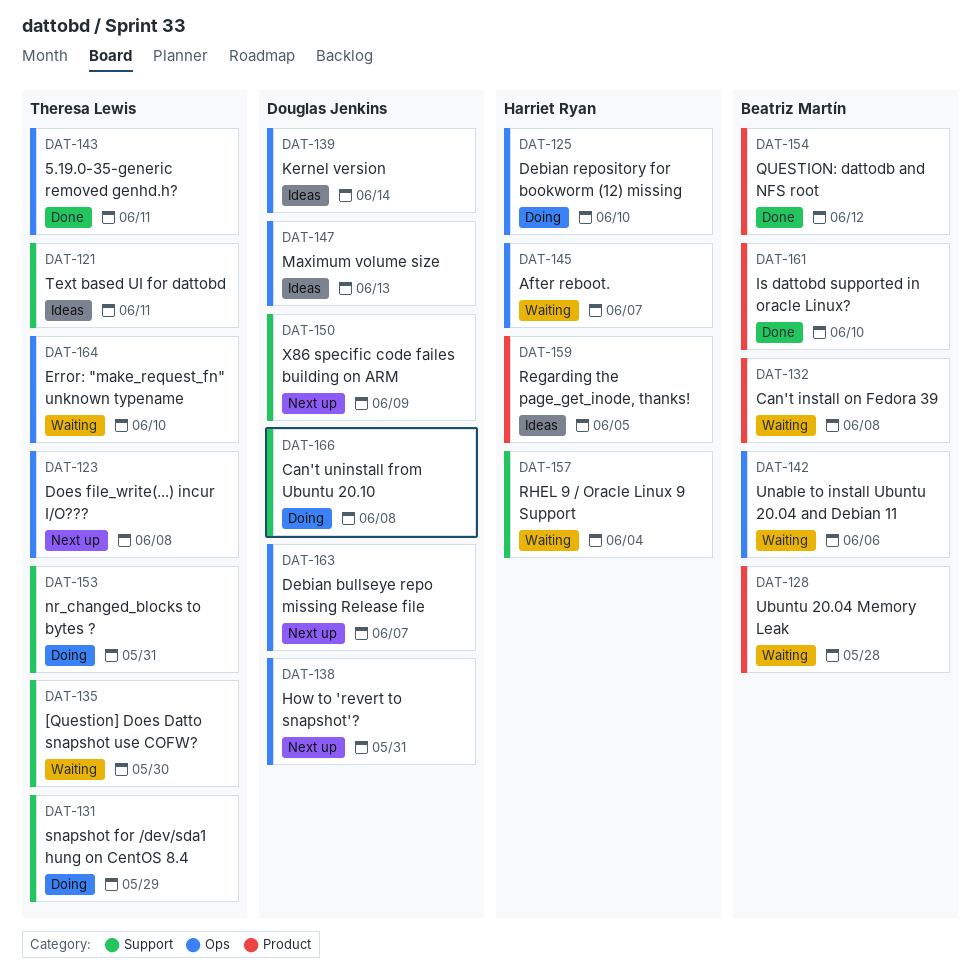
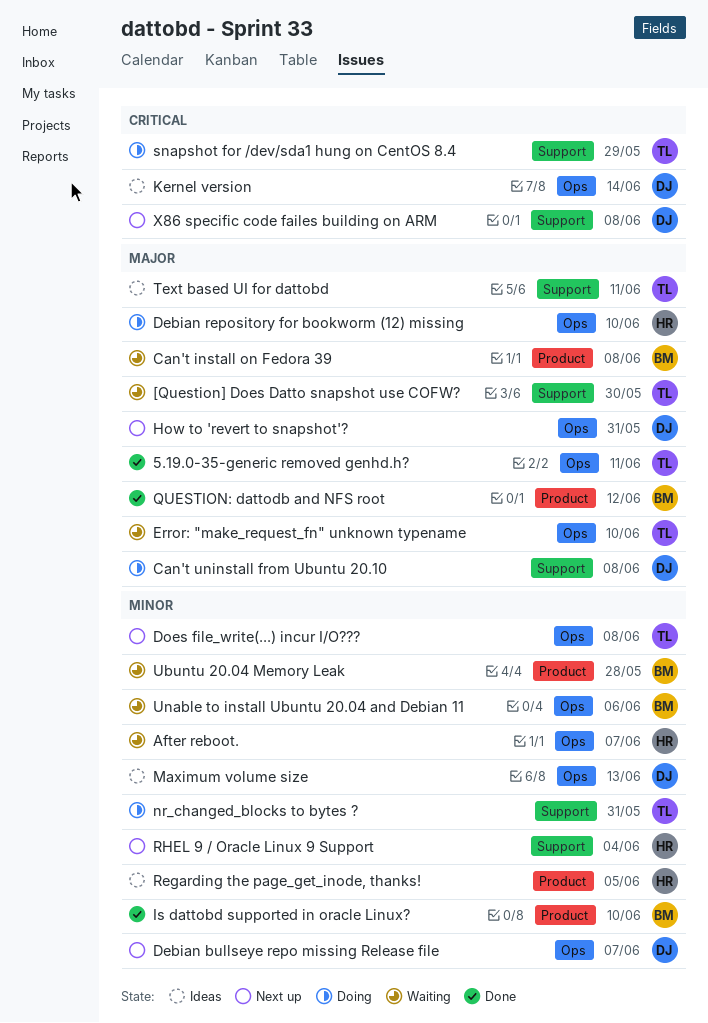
RHEL 9 / Oracle Linux 9 Support, status: Waiting -> Next up
X86 specific code failes building on ARM, due: Jun 9 -> Jun 8

